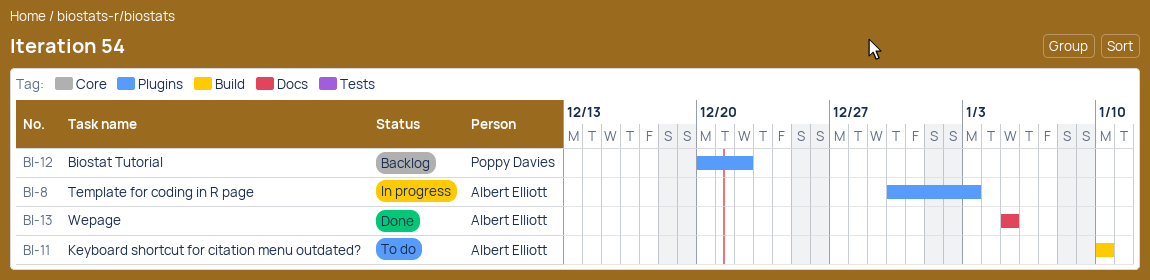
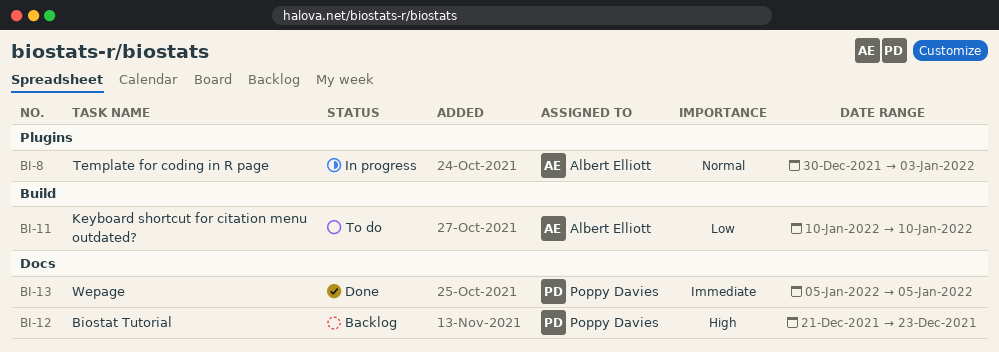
BI-12, label: Plugins -> Docs
BI-12, start: Dec 20 -> Dec 21
BI-12, due: Dec 22 -> Dec 23
BI-13, owner: Albert Elliott -> Poppy Davies

